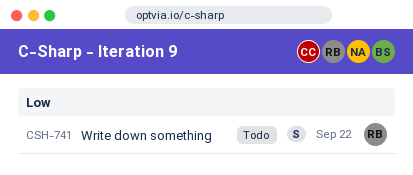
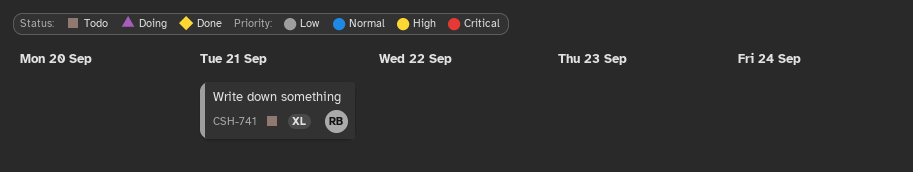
CSH-741, estimate: S -> XL
CSH-741, due: Sep 22 -> Sep 21

